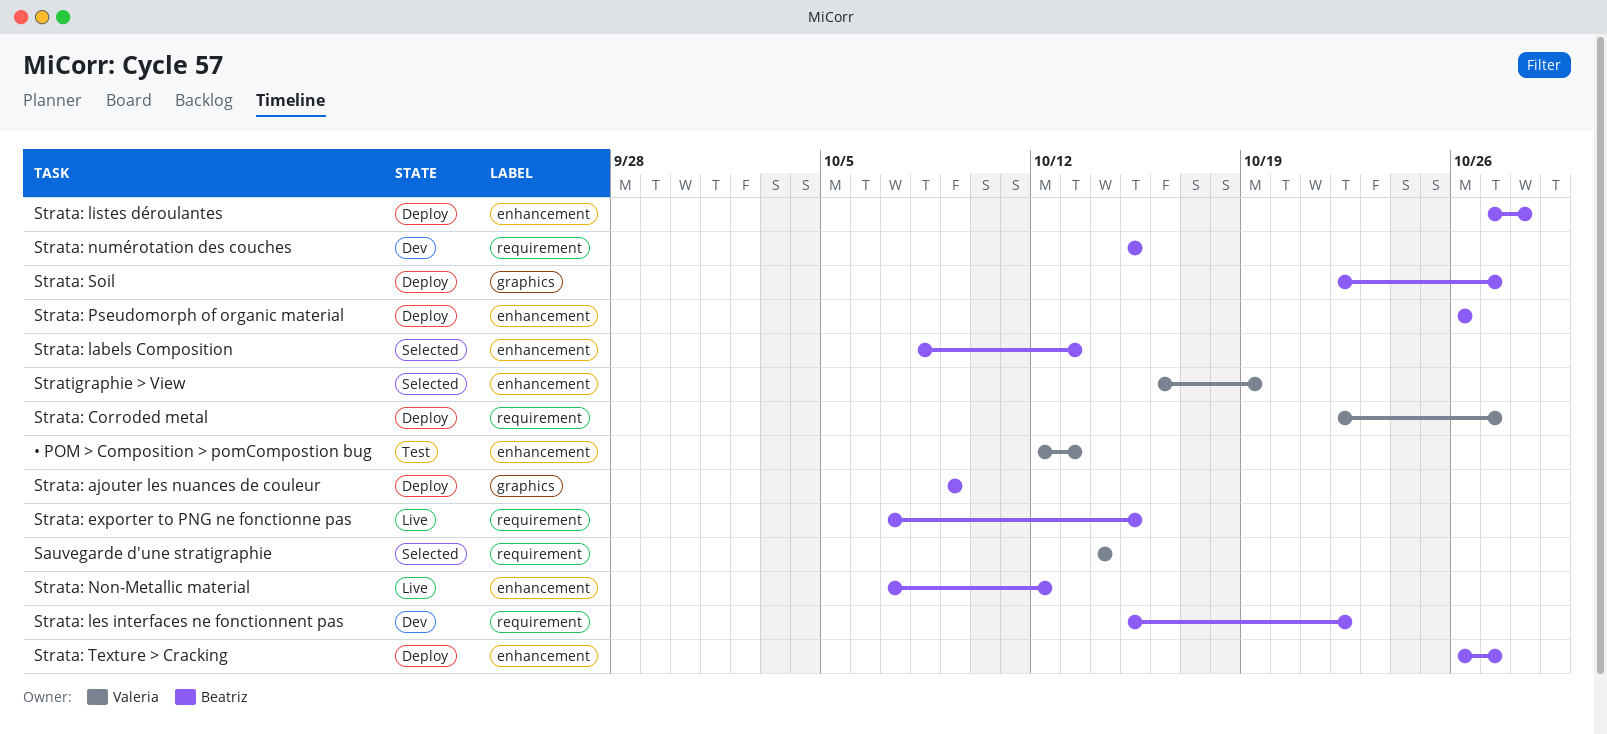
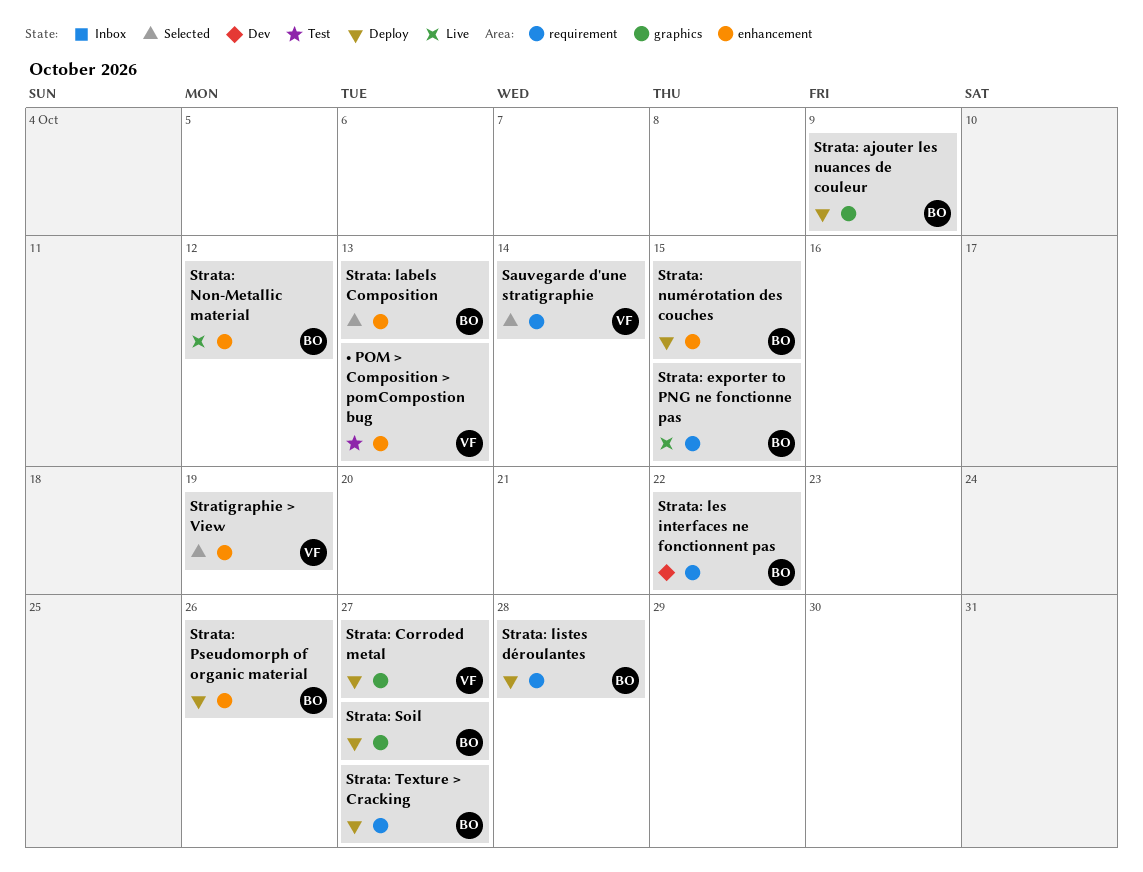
Strata: Corroded metal, label: requirement -> graphics
Strata: listes déroulantes, label: enhancement -> requirement
Strata: numérotation des couches, status: Dev -> Deploy
Strata: numérotation des couches, label: requirement -> enhancement
Strata: Texture > Cracking, label: enhancement -> requirement

